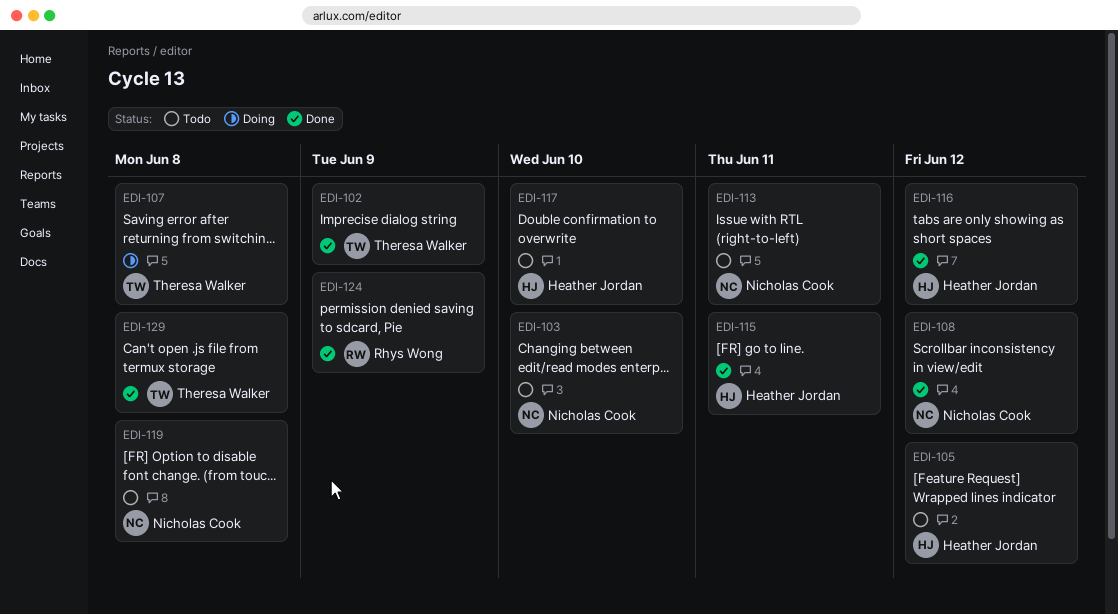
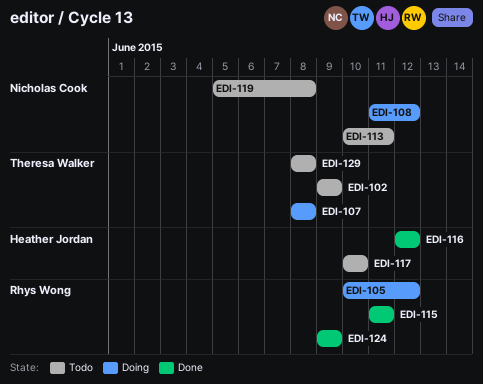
EDI-102, status: Done -> Todo
EDI-103: present -> none
EDI-105, status: Todo -> Doing
EDI-105, owner: Heather Jordan -> Rhys Wong
EDI-108, status: Done -> Doing
EDI-115, owner: Heather Jordan -> Rhys Wong
EDI-129, status: Done -> Todo

